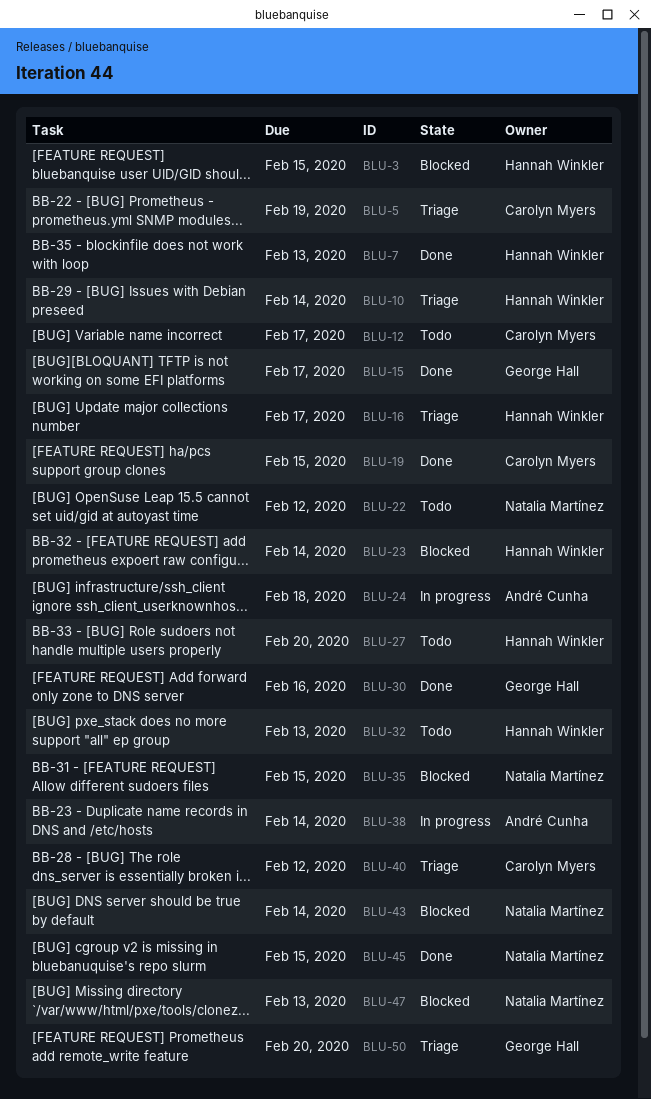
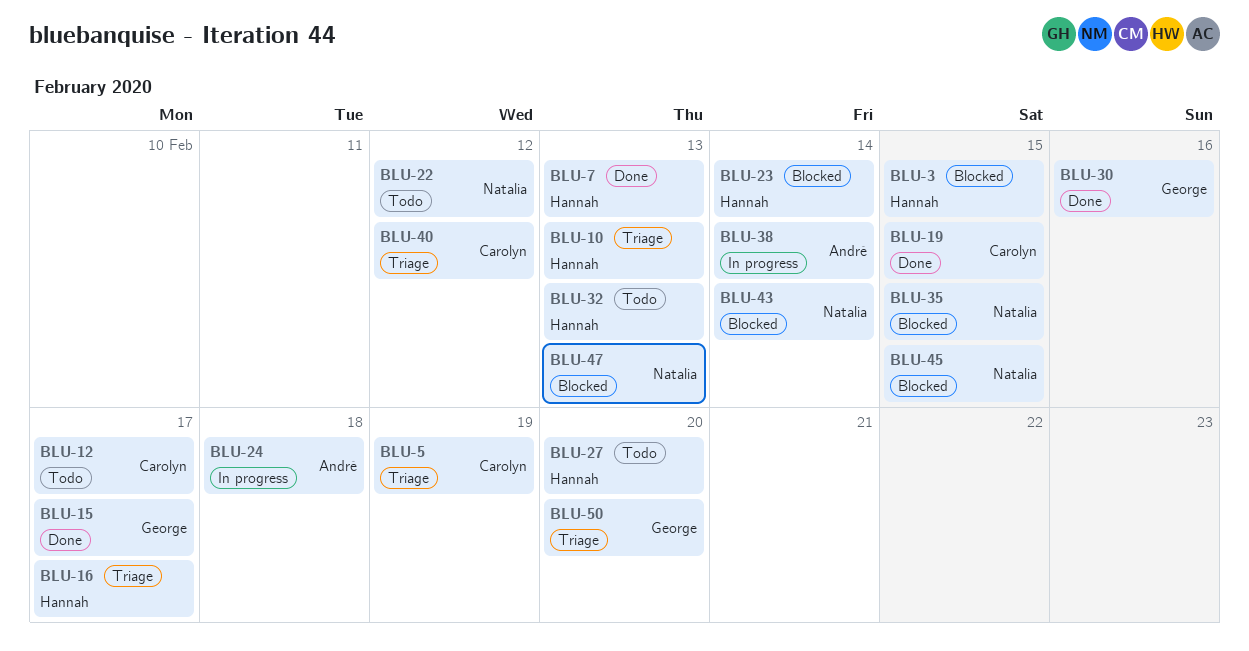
BLU-10, due: Feb 14 -> Feb 13
BLU-45, status: Done -> Blocked

